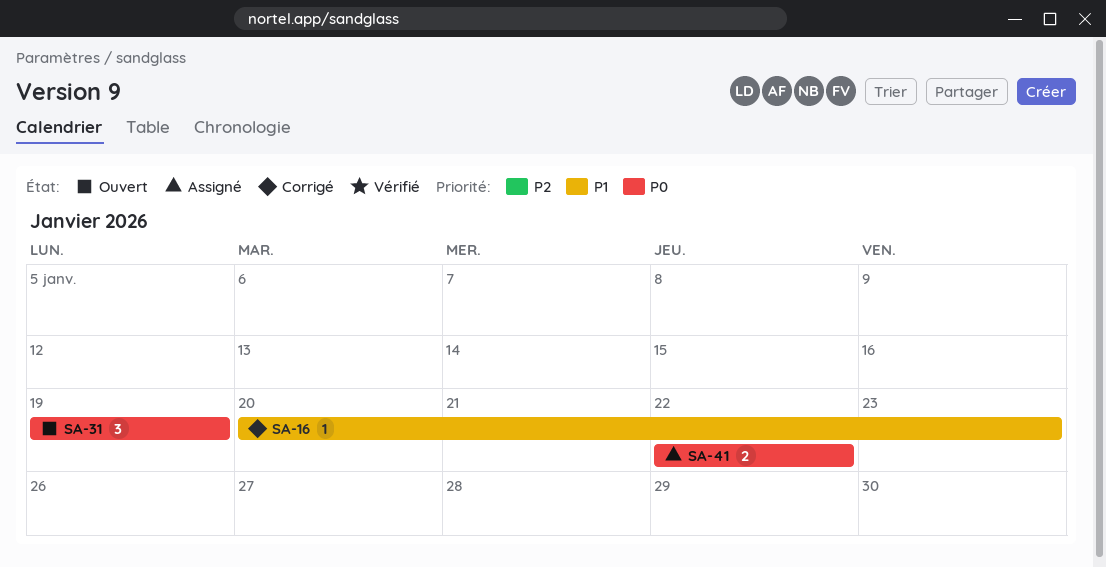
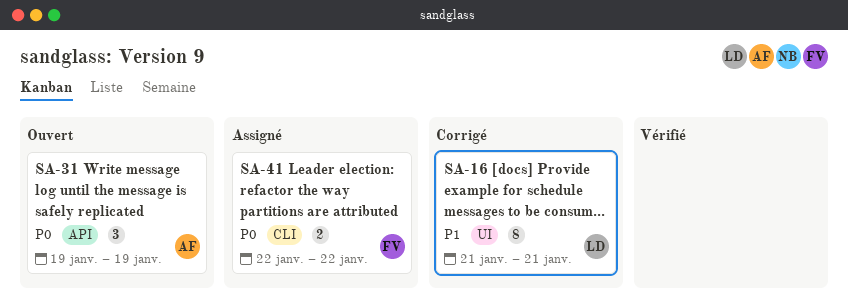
SA-16, estimate: 1 -> 8
SA-16, start: Jan 20 -> Jan 21
SA-16, due: Jan 23 -> Jan 21

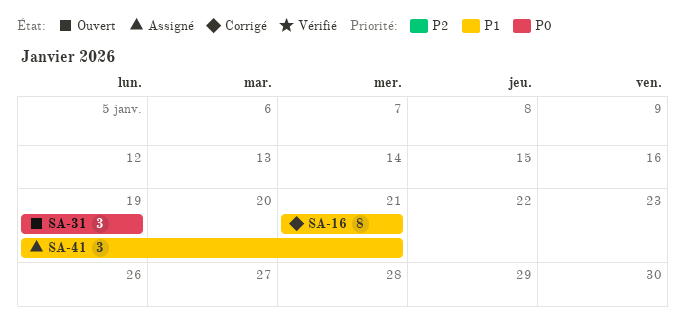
SA-41, priority: P0 -> P1
SA-41, estimate: 2 -> 3
SA-41, start: Jan 22 -> Jan 19
SA-41, due: Jan 22 -> Jan 21

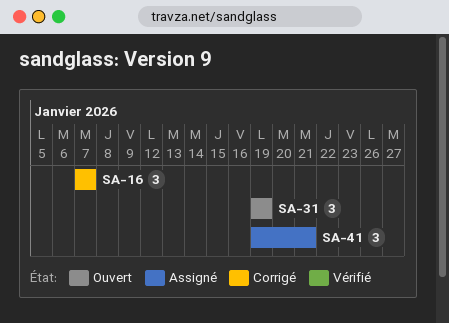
SA-16, estimate: 8 -> 3
SA-16, start: Jan 21 -> Jan 7
SA-16, due: Jan 21 -> Jan 7

